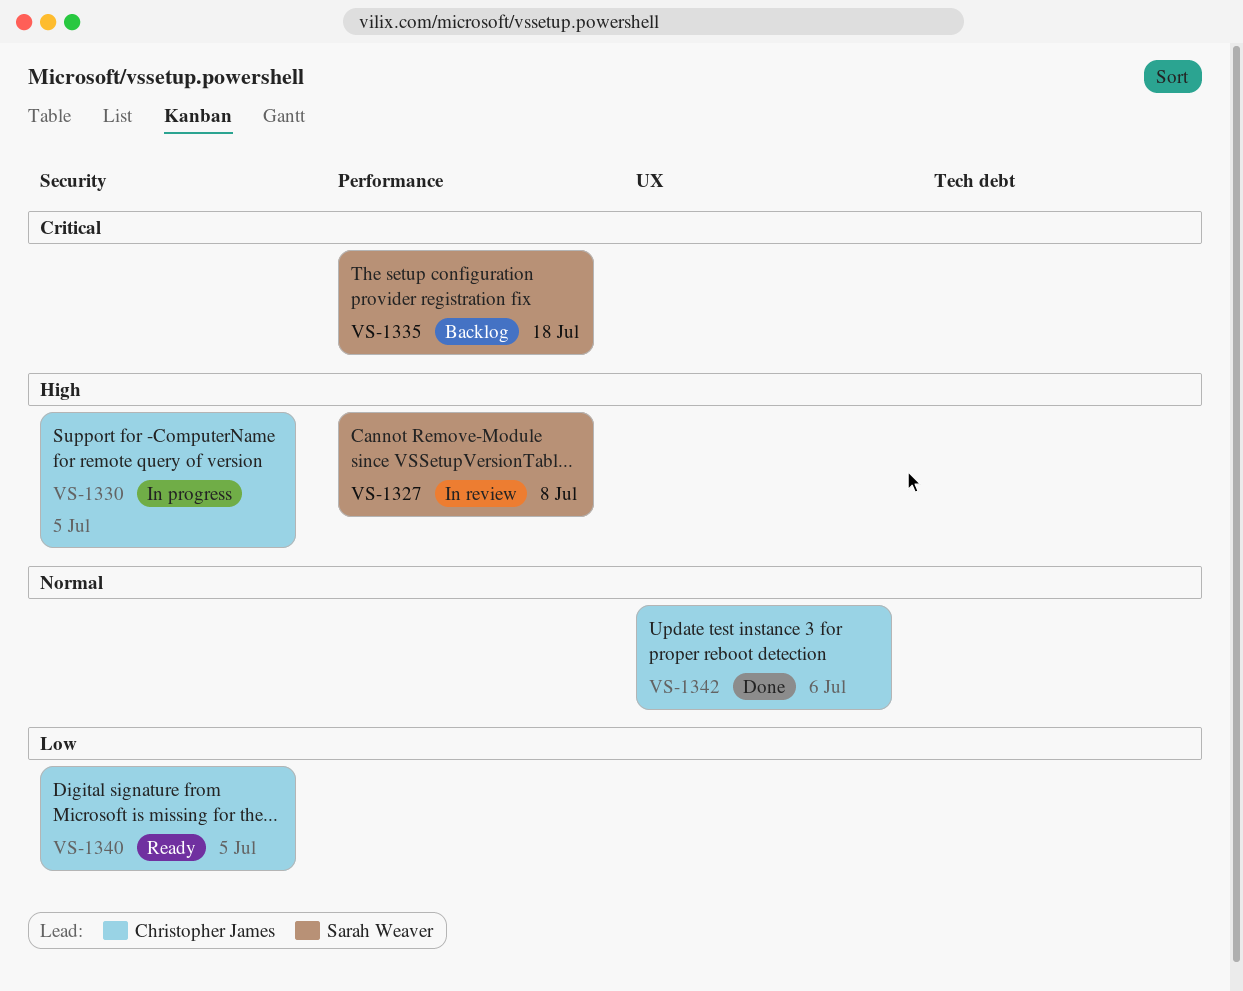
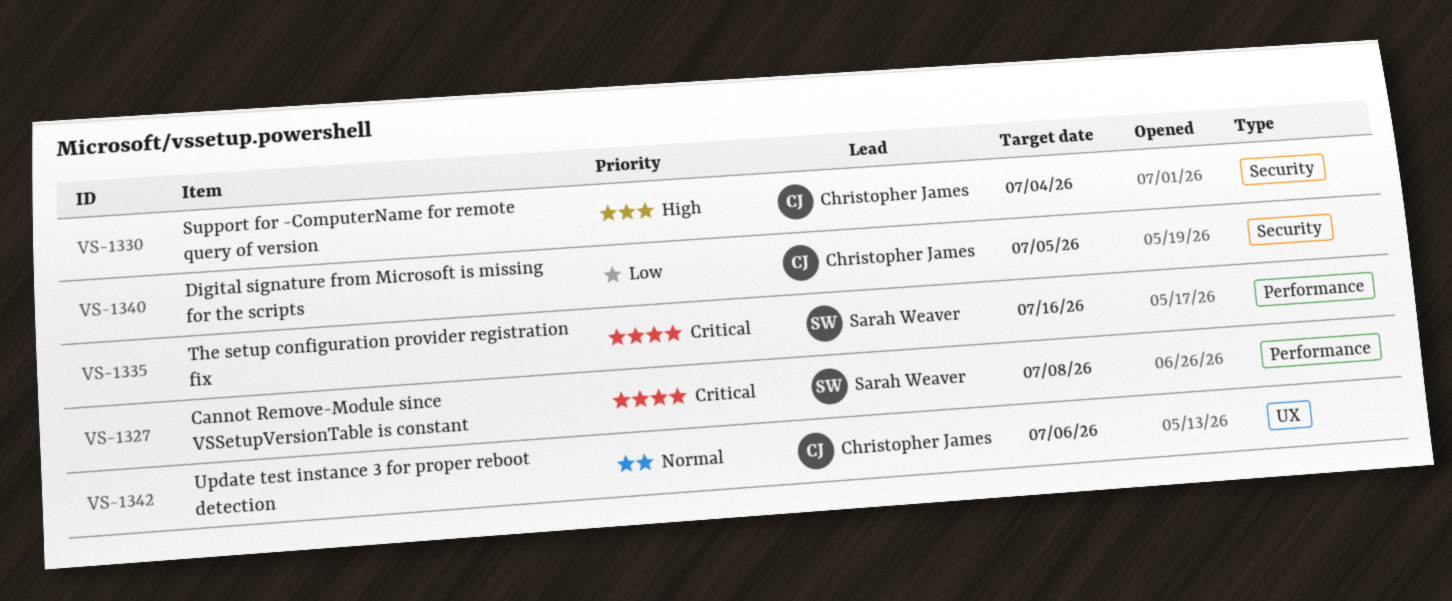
VS-1327, priority: High -> Critical
VS-1330, due: Jul 5 -> Jul 4
VS-1335, due: Jul 18 -> Jul 16

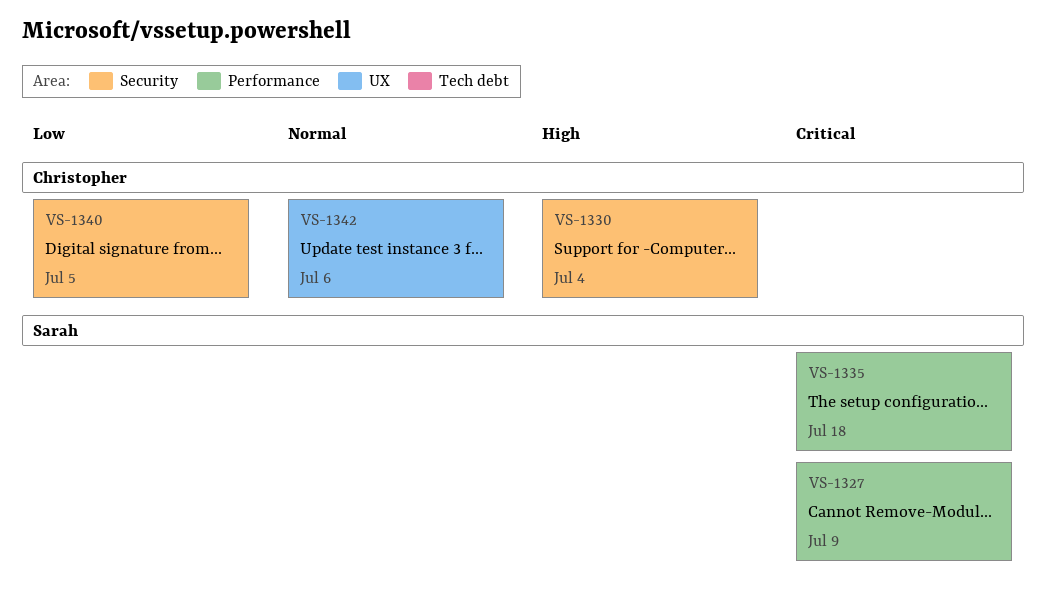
VS-1327, due: Jul 8 -> Jul 9
VS-1335, due: Jul 16 -> Jul 18

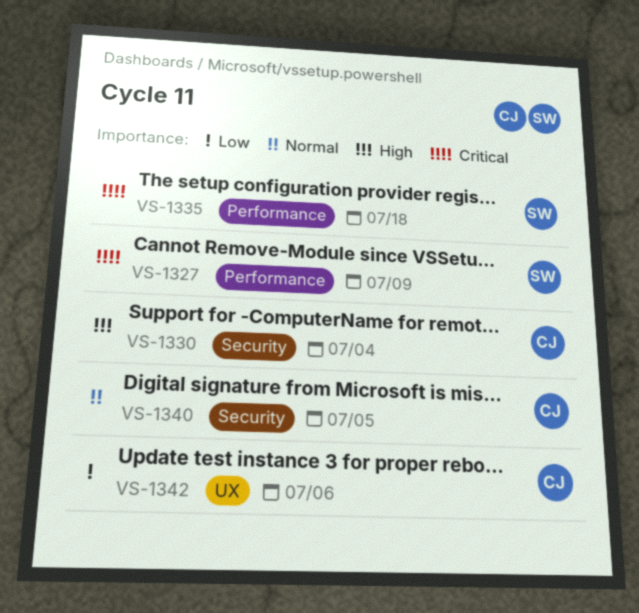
VS-1340, priority: Low -> Normal
VS-1342, priority: Normal -> Low

